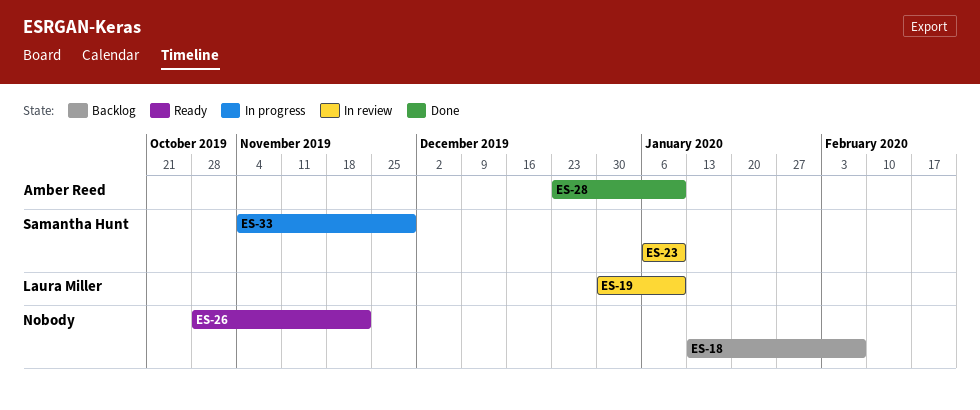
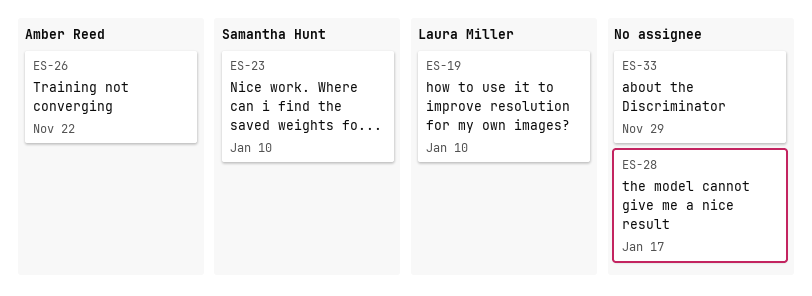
ES-18: present -> none
ES-26, owner: none -> Amber Reed
ES-28, owner: Amber Reed -> none
ES-28, due: Jan 10 -> Jan 17
ES-33, owner: Samantha Hunt -> none

